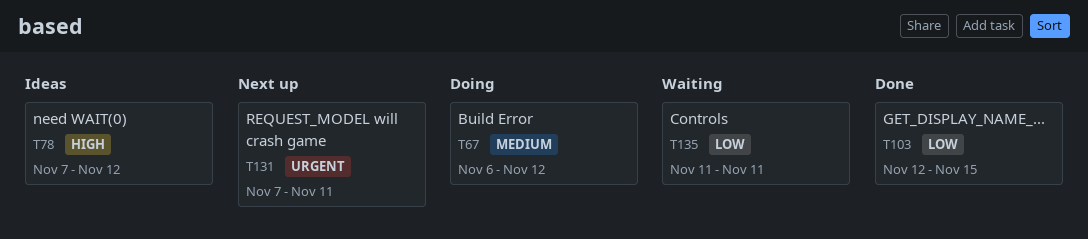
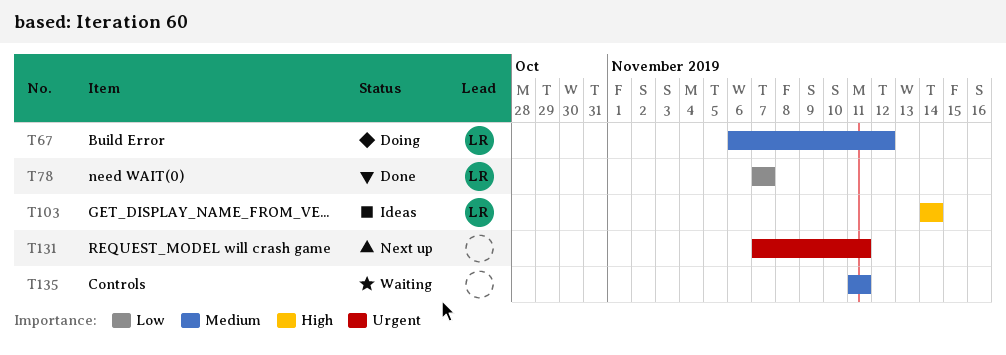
T78, status: Ideas -> Done
T78, priority: High -> Low
T78, due: Nov 12 -> Nov 7
T103, status: Done -> Ideas
T103, priority: Low -> High
T103, start: Nov 12 -> Nov 14
T103, due: Nov 15 -> Nov 14
T135, priority: Low -> Medium

